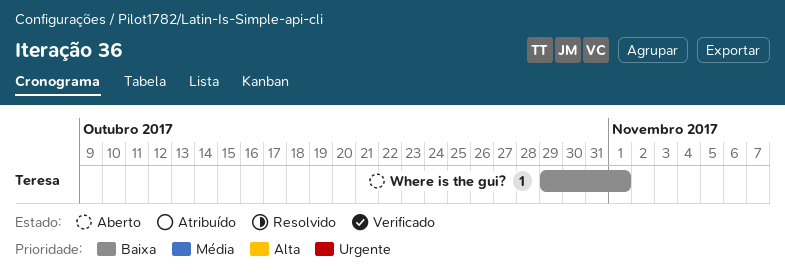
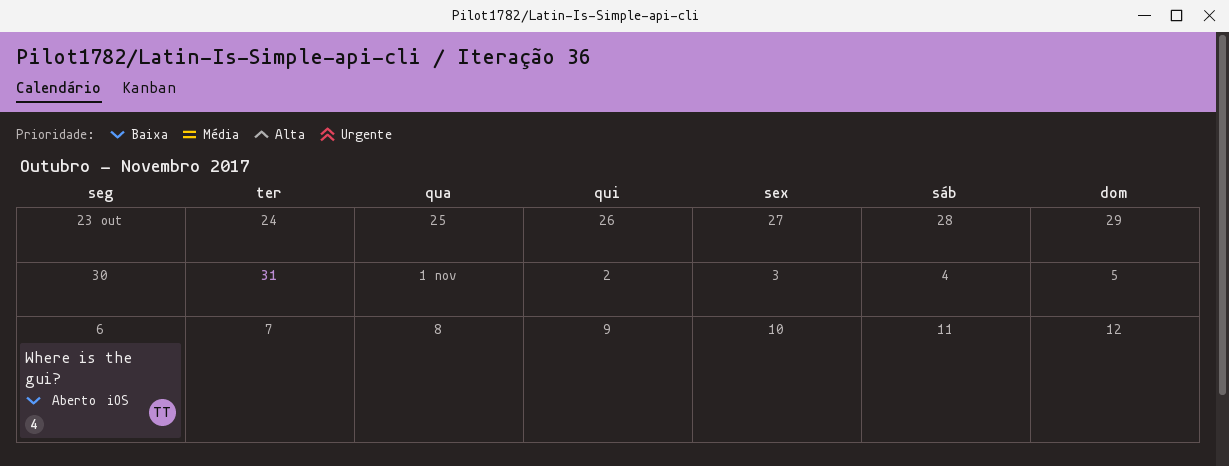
Where is the gui?, estimate: 1 -> 4
Where is the gui?, due: Nov 1 -> Nov 6

